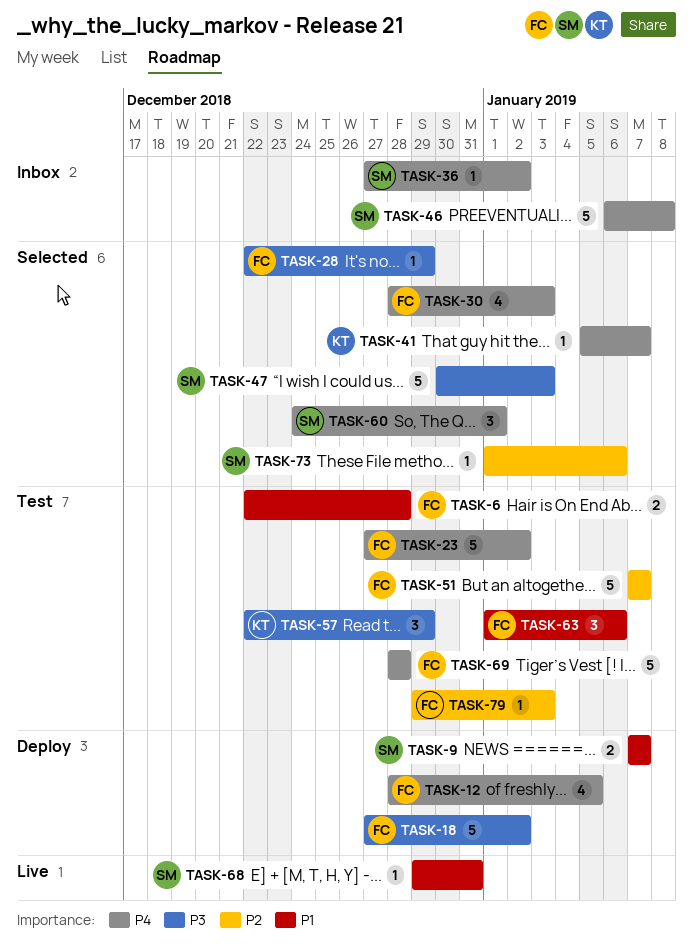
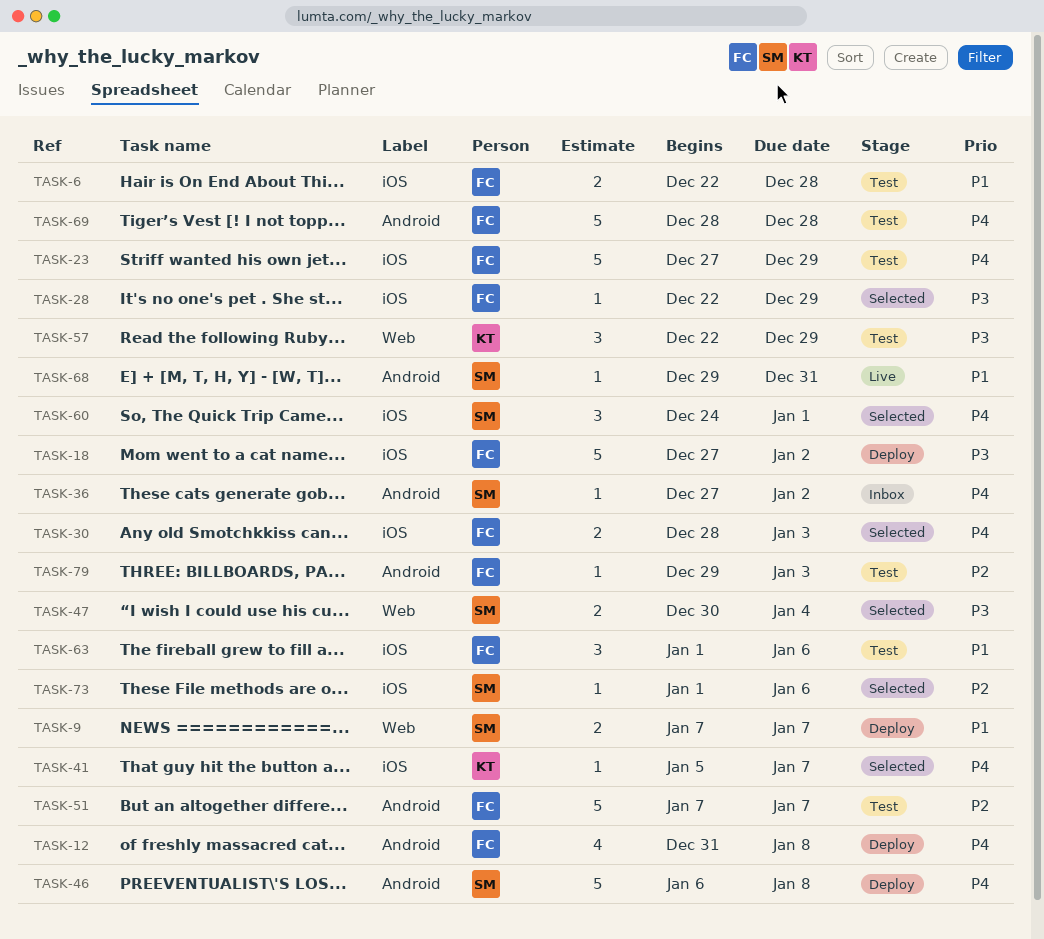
TASK-12, start: Dec 28 -> Dec 31
TASK-12, due: Jan 5 -> Jan 8
TASK-23, due: Jan 2 -> Dec 29
TASK-30, estimate: 4 -> 2
TASK-46, status: Inbox -> Deploy
TASK-47, estimate: 5 -> 2
TASK-47, due: Jan 3 -> Jan 4

